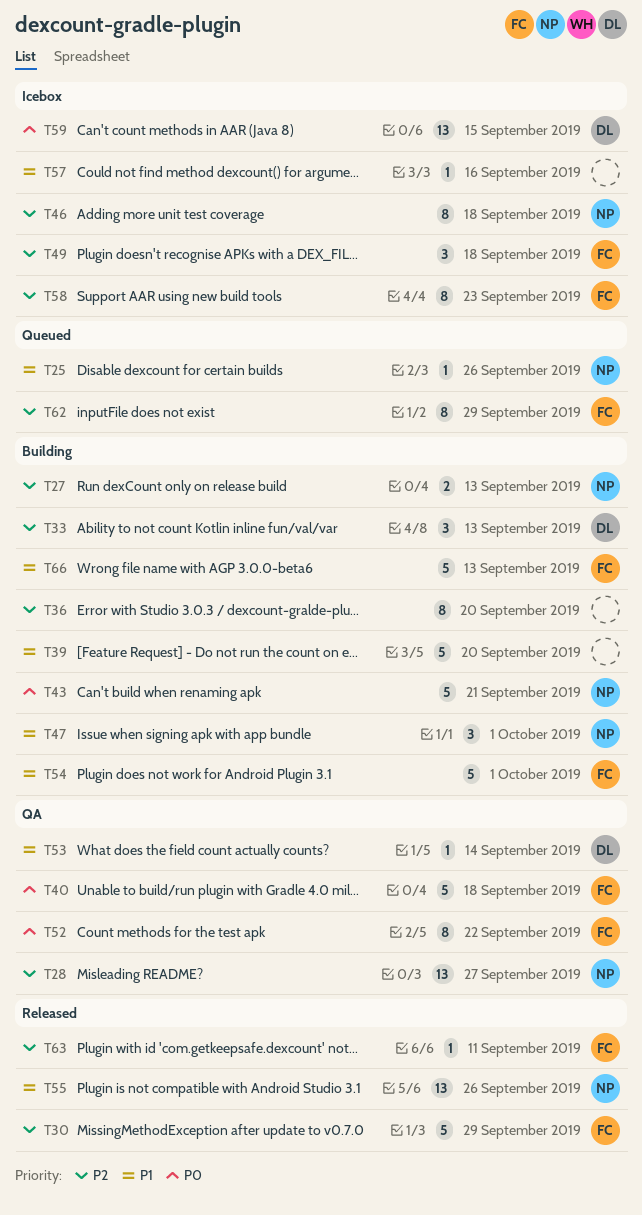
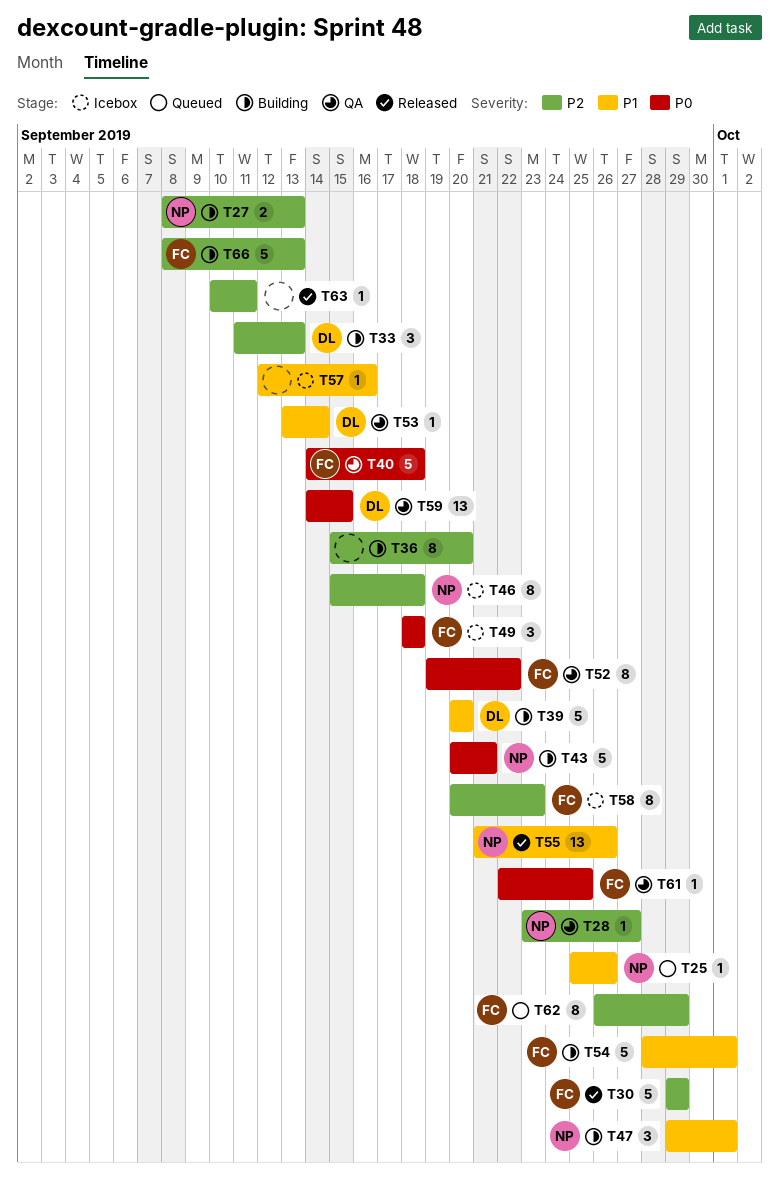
T28, estimate: 13 -> 1
T39, owner: none -> DL
T49, priority: P2 -> P0
T59, status: Icebox -> QA
T61: none -> present
T63, owner: FC -> none
T66, priority: P1 -> P2

